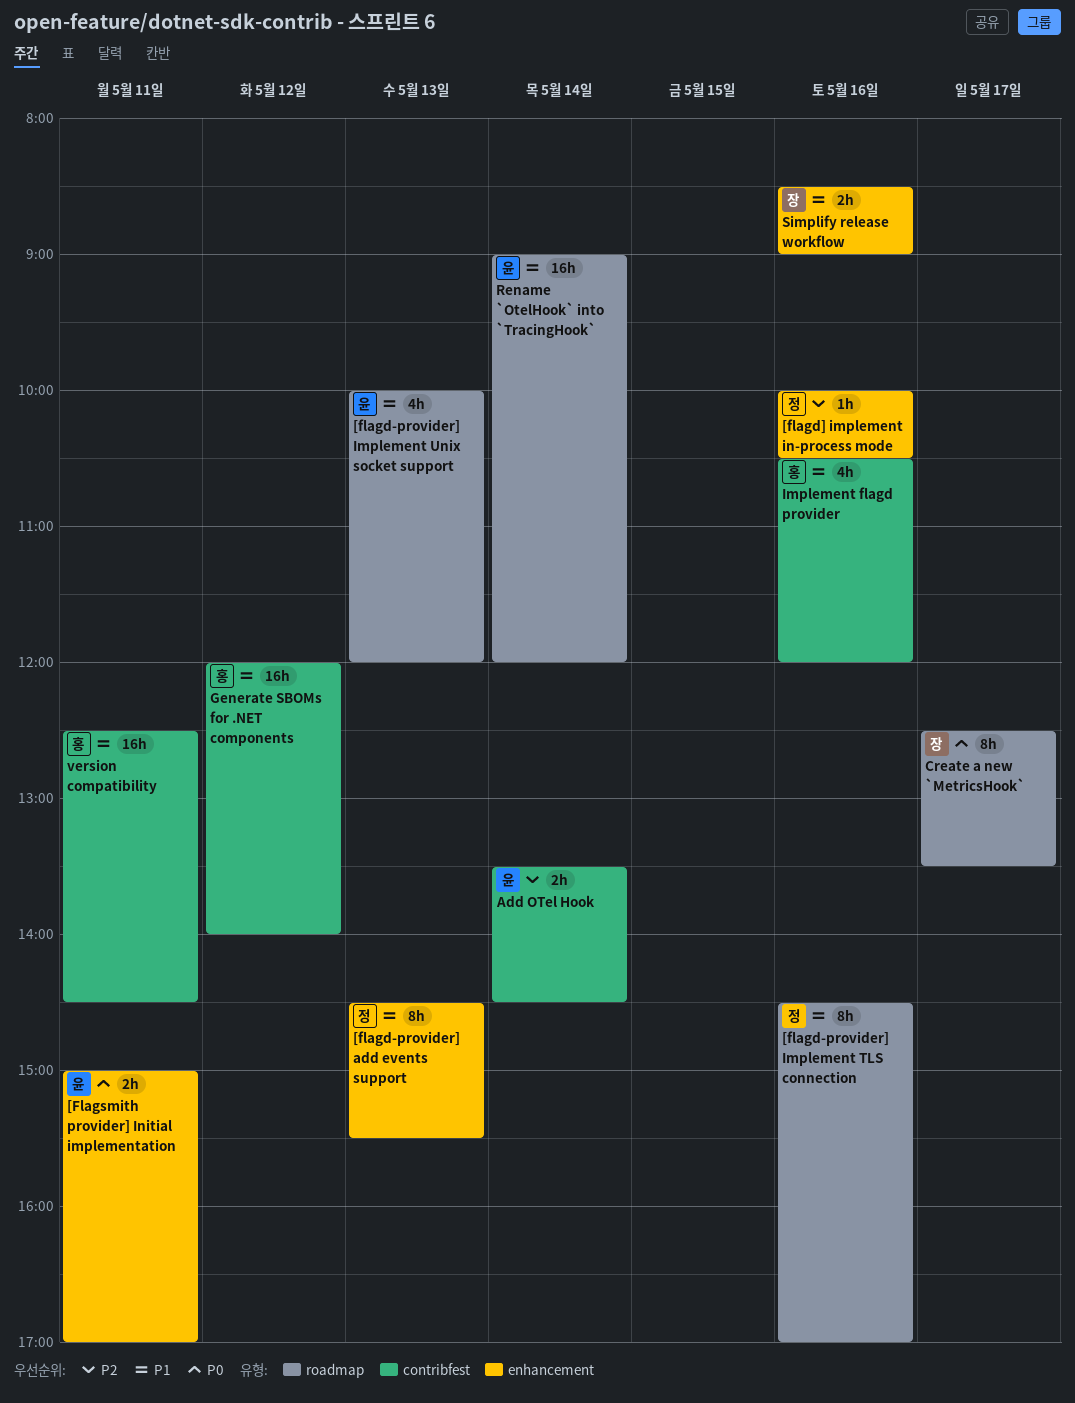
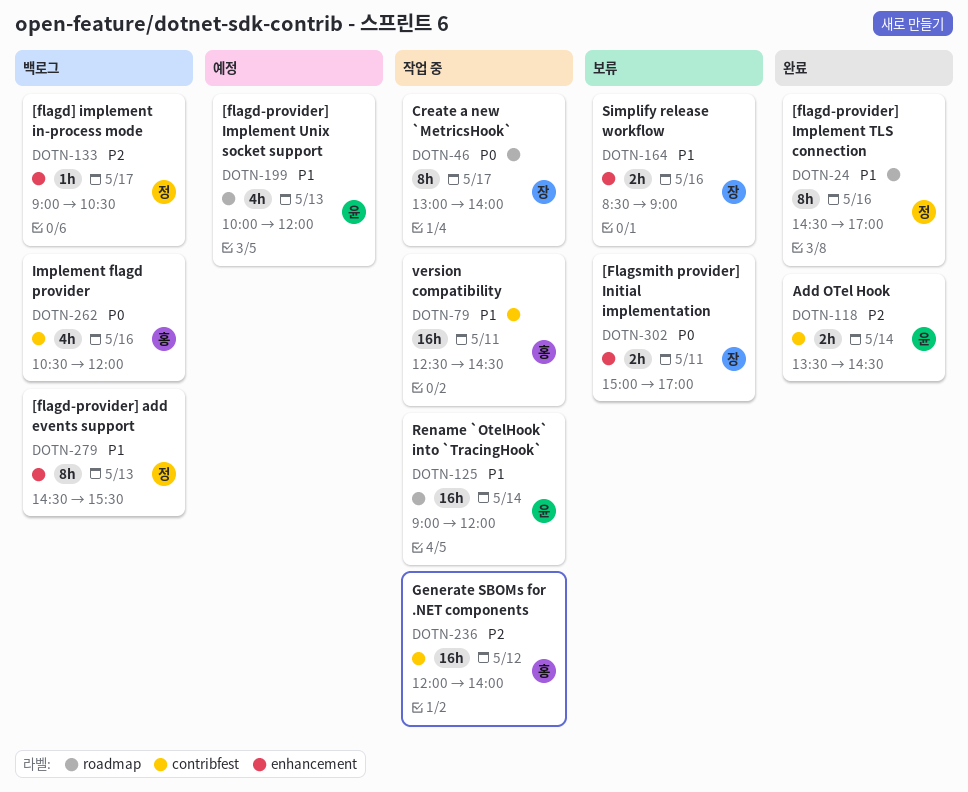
[flagd] implement in-process mode, day: May 16 -> May 17
[flagd] implement in-process mode, begins: 10:00 -> 09:00
[Flagsmith provider] Initial implementation, owner: 윤 -> 장
Create a new `MetricsHook`, begins: 12:30 -> 13:00
Create a new `MetricsHook`, ends: 13:30 -> 14:00
Generate SBOMs for .NET components, priority: P1 -> P2
Implement flagd provider, priority: P1 -> P0

